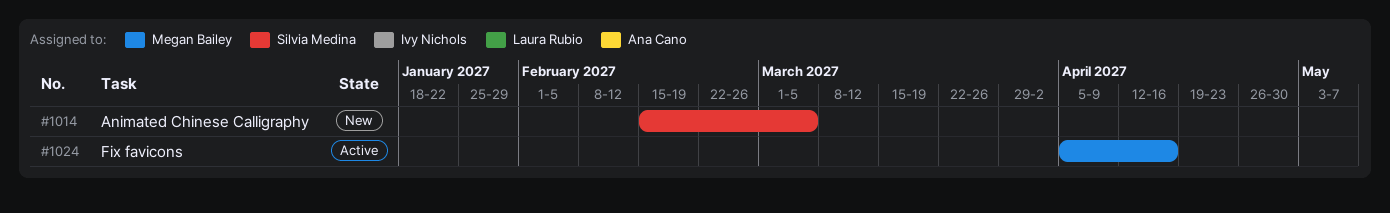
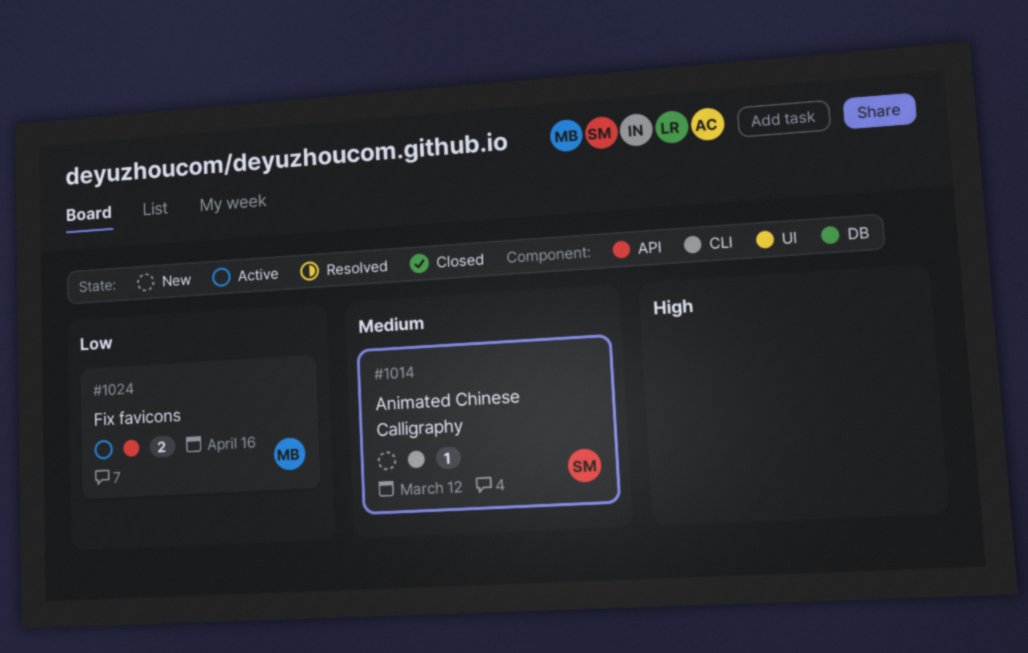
#1014, due: Mar 5 -> Mar 12

